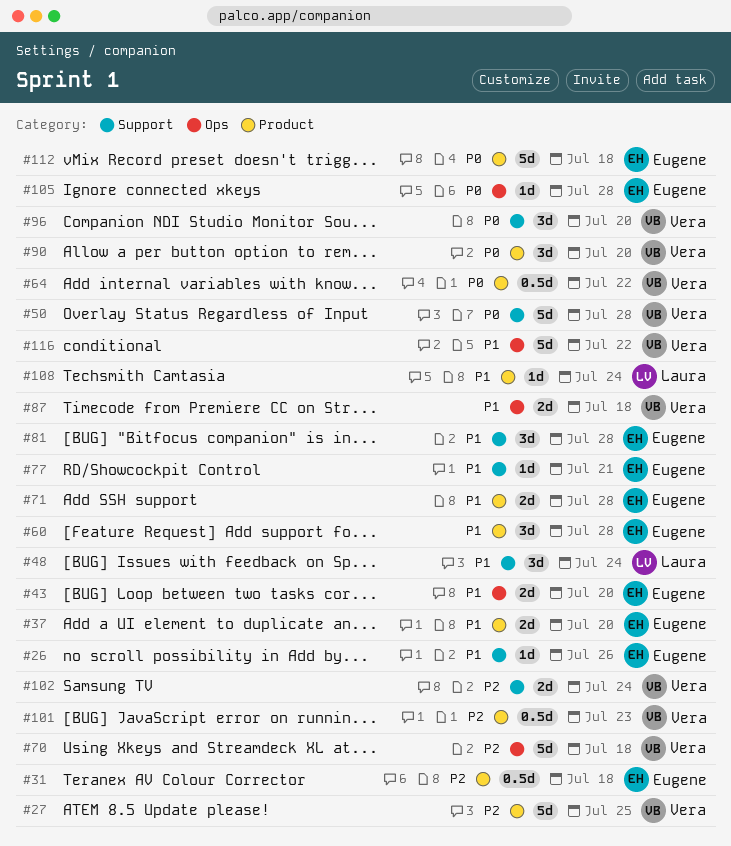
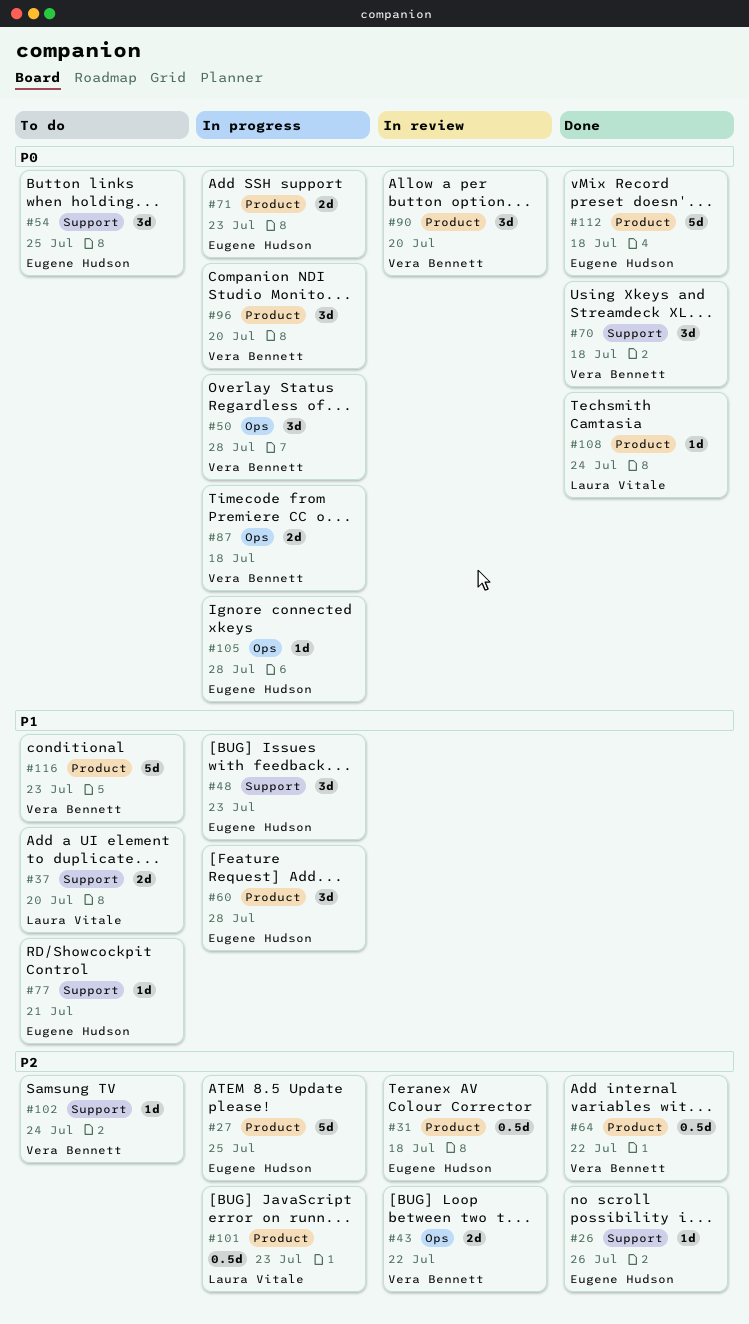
#26, priority: P1 -> P2
#27, owner: Vera Bennett -> Eugene Hudson
#37, owner: Eugene Hudson -> Laura Vitale
#37, label: Product -> Support
#43, owner: Eugene Hudson -> Vera Bennett
#43, priority: P1 -> P2
#43, due: Jul 20 -> Jul 22
#48, owner: Laura Vitale -> Eugene Hudson
#48, due: Jul 24 -> Jul 23
#50, label: Support -> Ops
#50, estimate: 5d -> 3d
#54: none -> present
#64, priority: P0 -> P2
#70, priority: P2 -> P0
#70, label: Ops -> Support
#70, estimate: 5d -> 3d
#71, priority: P1 -> P0
#71, due: Jul 28 -> Jul 23
#81: present -> none
#87, priority: P1 -> P0
#96, label: Support -> Product
#101, owner: Vera Bennett -> Laura Vitale
#102, estimate: 2d -> 1d
#108, priority: P1 -> P0
#116, label: Ops -> Product
#116, due: Jul 22 -> Jul 23

